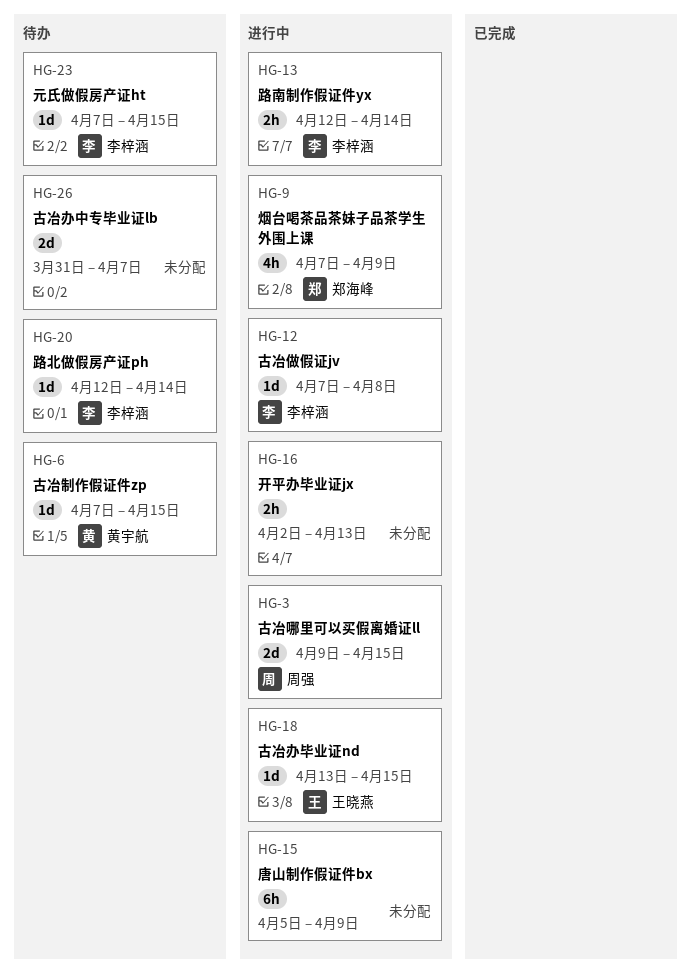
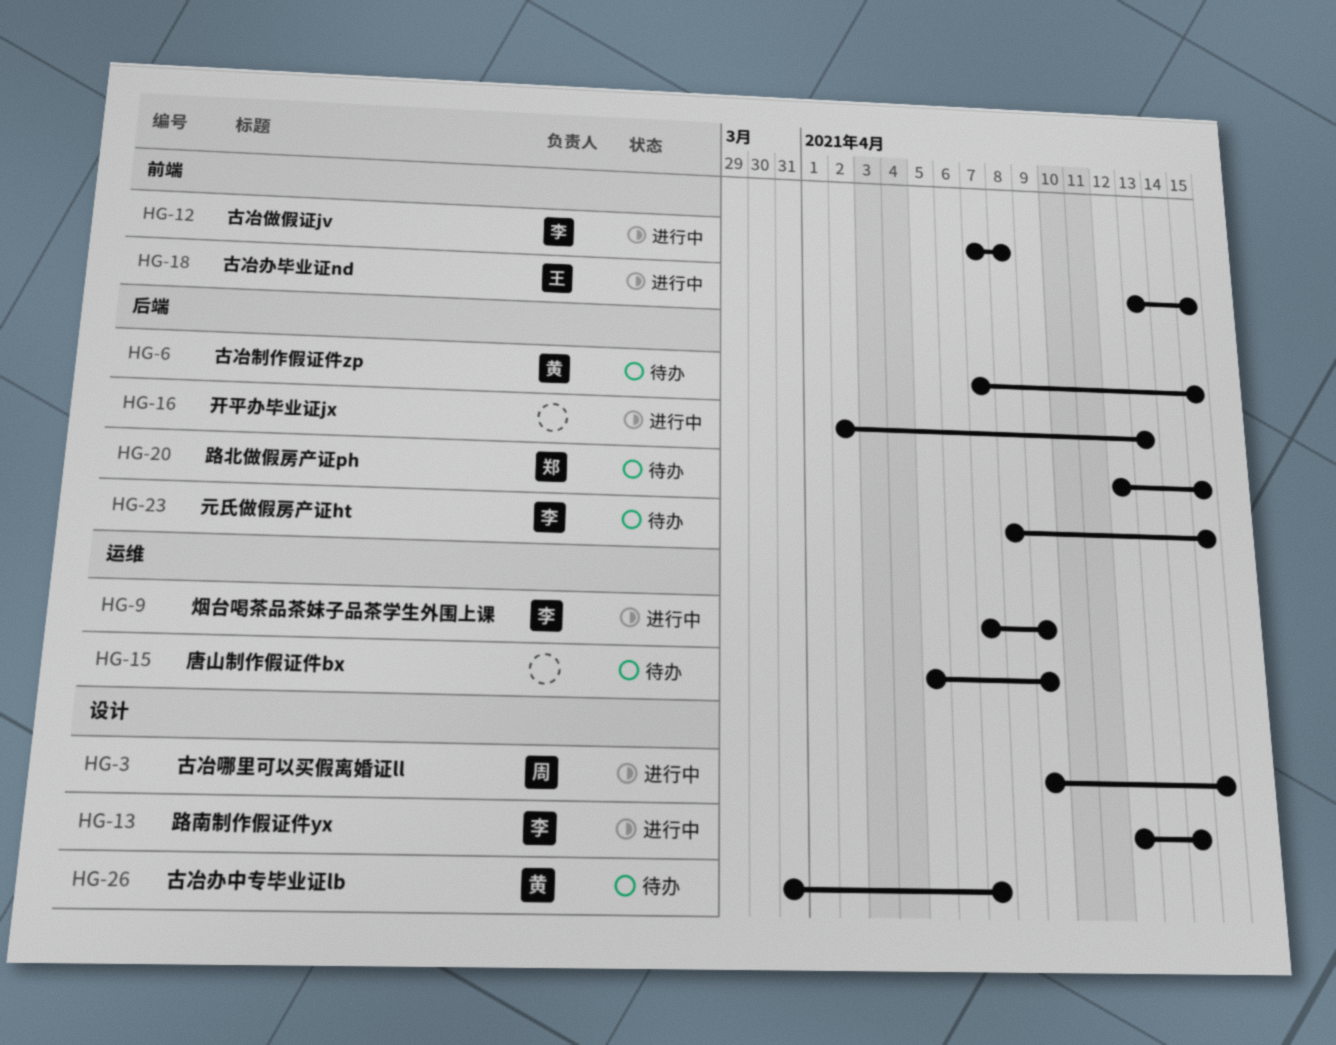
HG-9, owner: 郑海峰 -> 李梓涵
HG-15, status: 进行中 -> 待办
HG-20, owner: 李梓涵 -> 郑海峰
HG-20, due: Apr 14 -> Apr 15
HG-23, start: Apr 7 -> Apr 8
HG-26, owner: none -> 黄宇航

